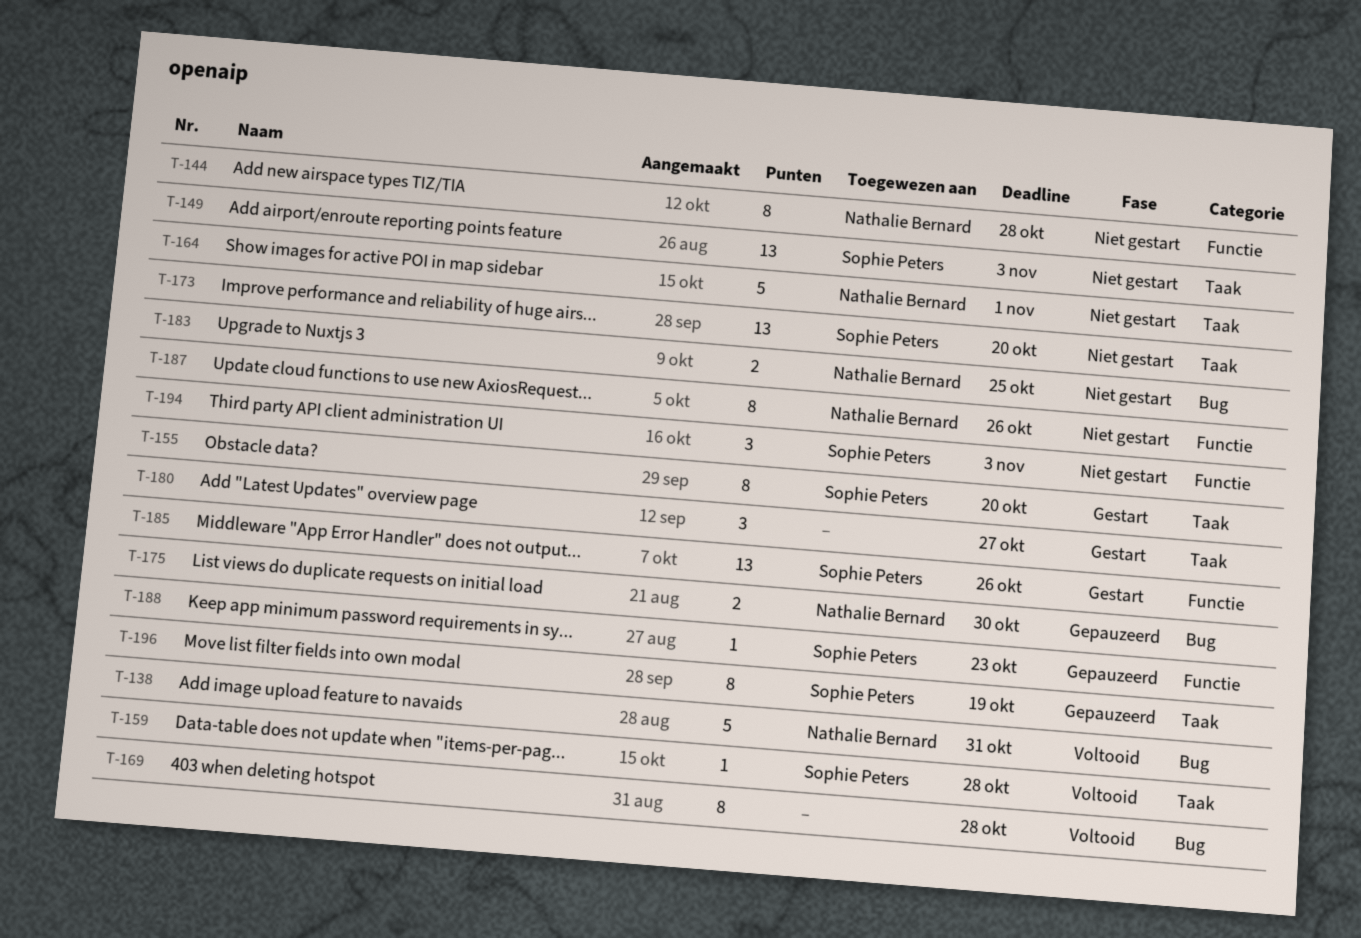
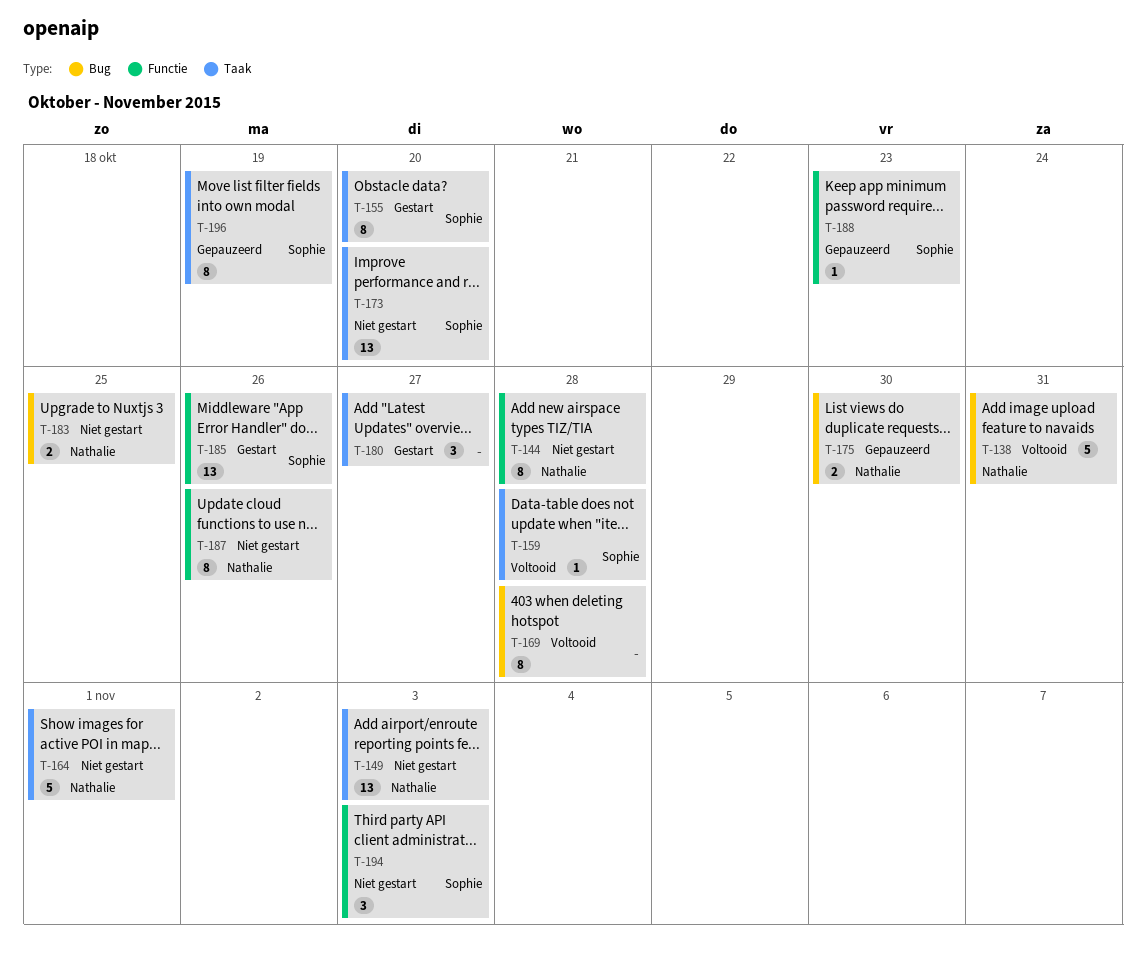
T-149, owner: Sophie Peters -> Nathalie Bernard

